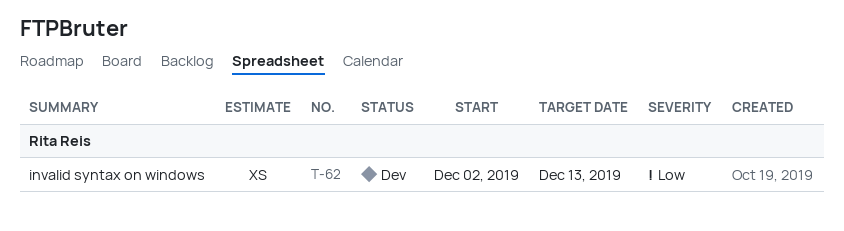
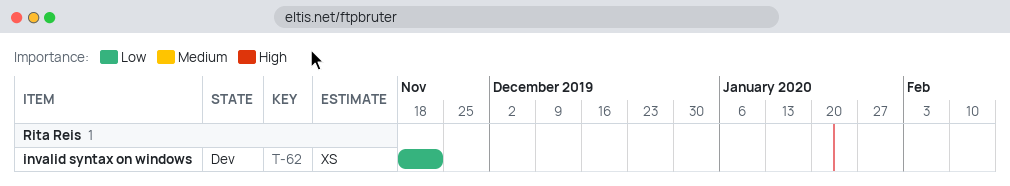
T-62, start: Dec 2 -> Nov 18
T-62, due: Dec 13 -> Nov 22

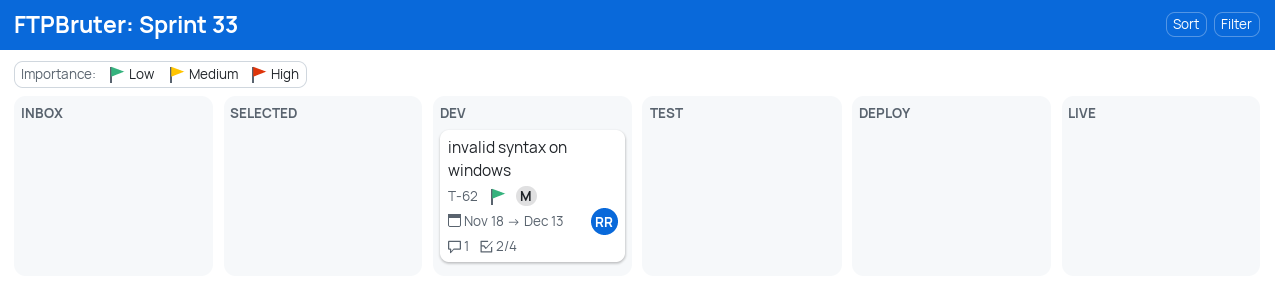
T-62, estimate: XS -> M
T-62, due: Nov 22 -> Dec 13

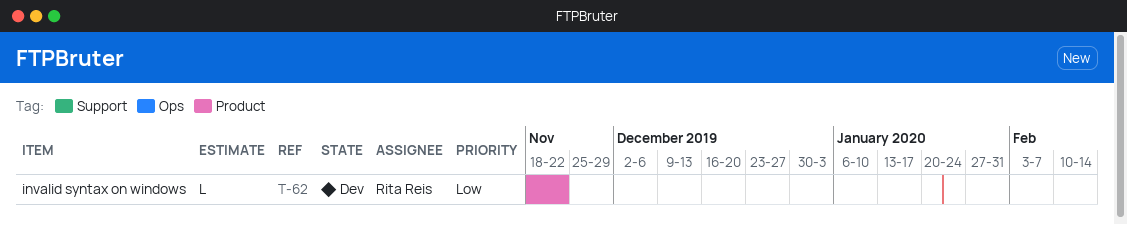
T-62, estimate: M -> L
T-62, due: Dec 13 -> Nov 22

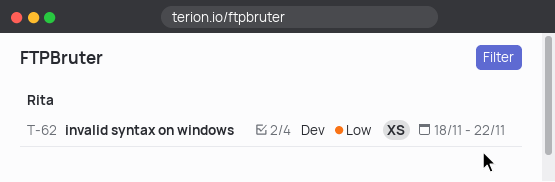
T-62, estimate: L -> XS

